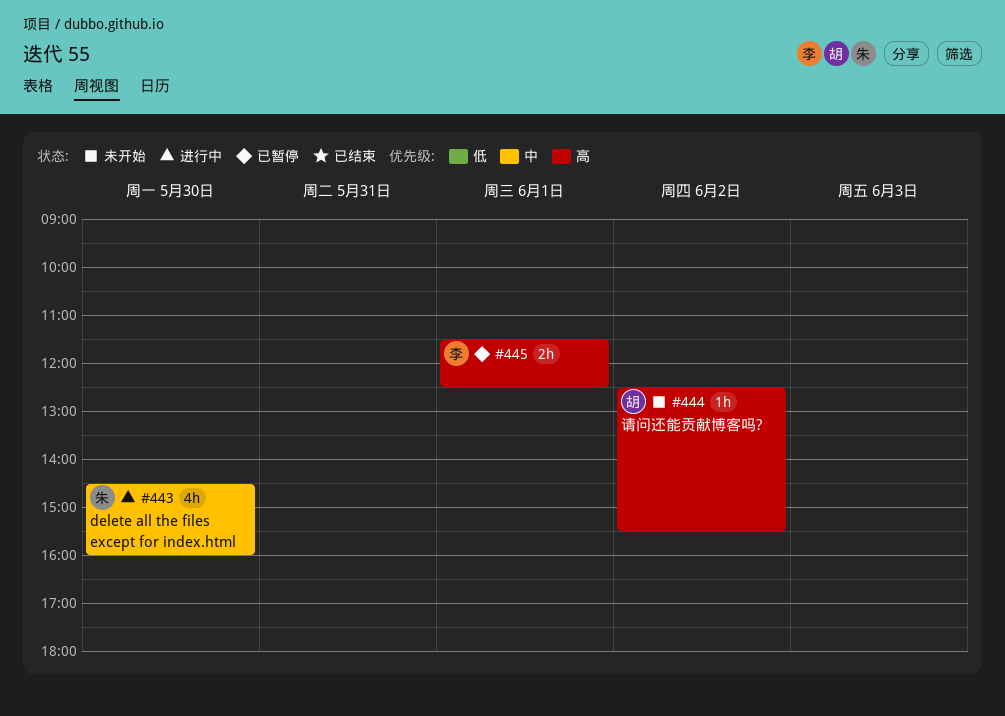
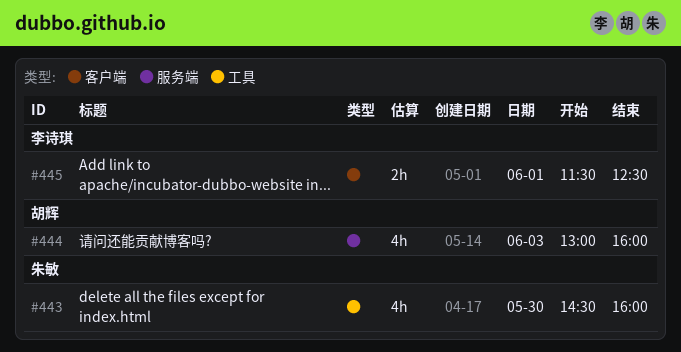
#444, estimate: 1h -> 4h
#444, day: Jun 2 -> Jun 3
#444, begins: 12:30 -> 13:00
#444, ends: 15:30 -> 16:00

